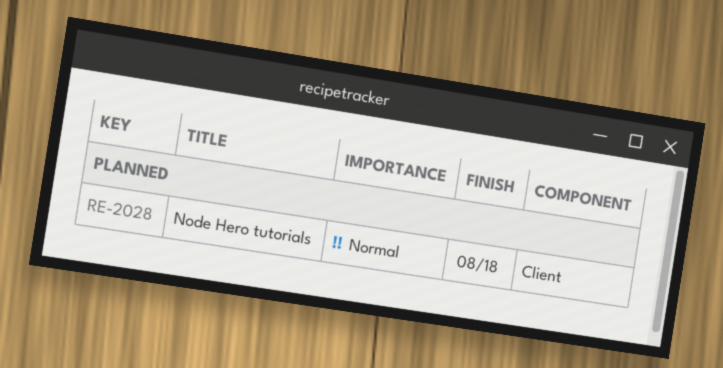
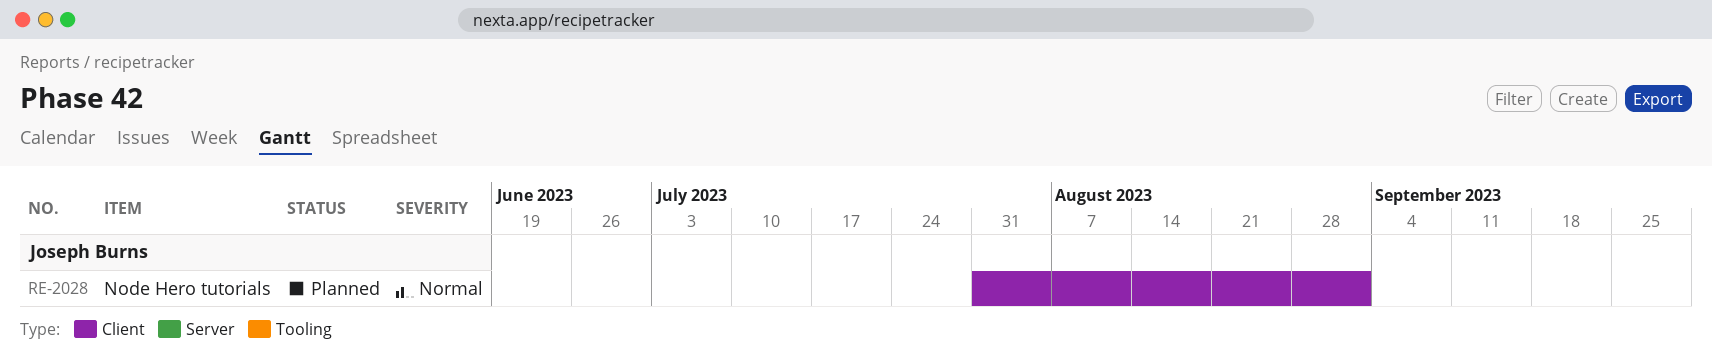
RE-2028, due: Aug 18 -> Sep 1

